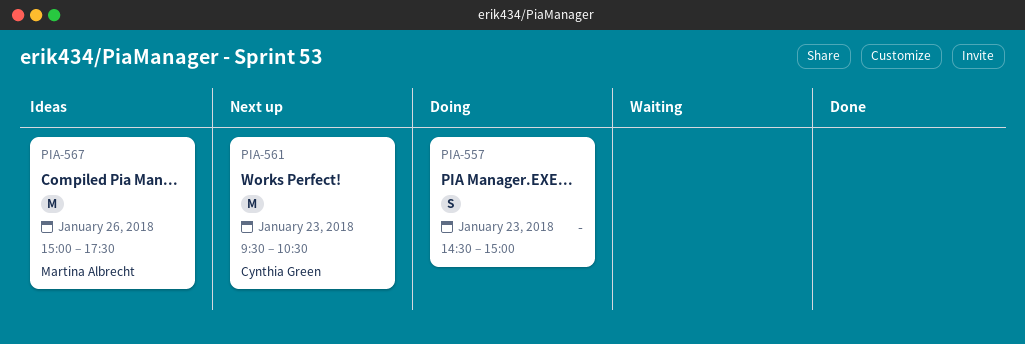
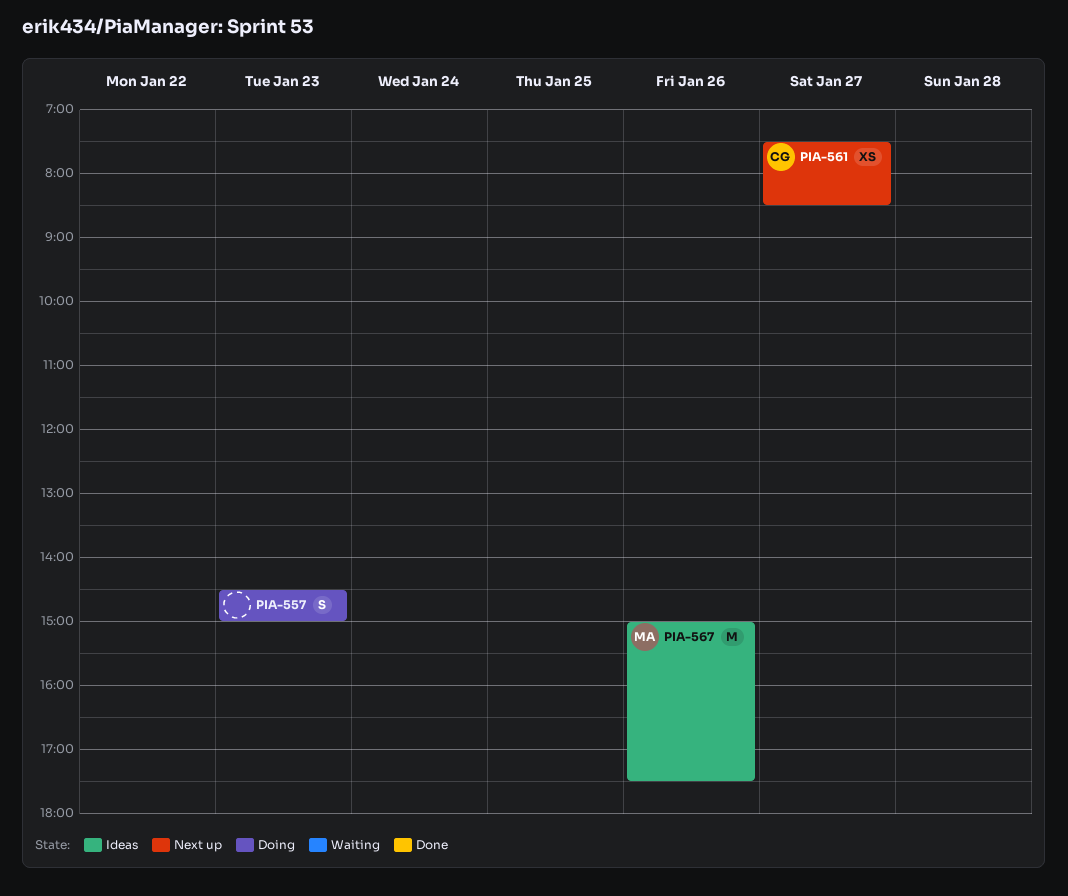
PIA-561, estimate: M -> XS
PIA-561, day: Jan 23 -> Jan 27
PIA-561, begins: 09:30 -> 07:30
PIA-561, ends: 10:30 -> 08:30

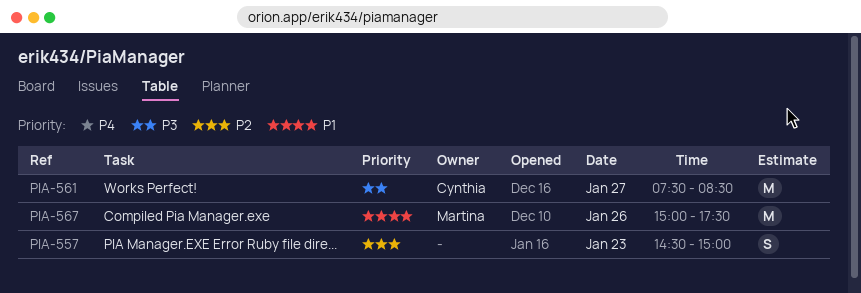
PIA-561, estimate: XS -> M

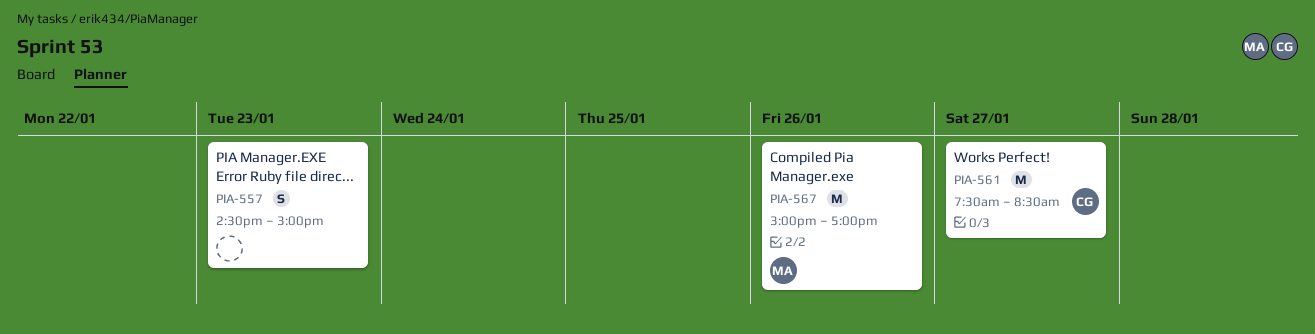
PIA-567, ends: 17:30 -> 17:00

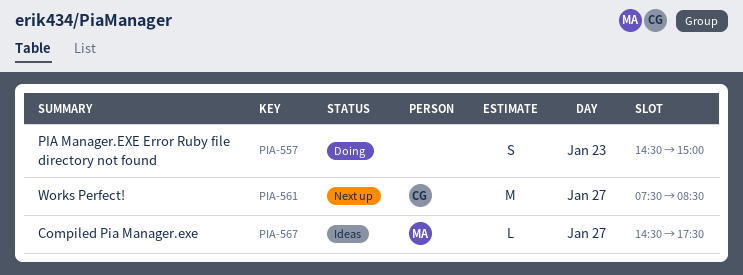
PIA-567, estimate: M -> L
PIA-567, day: Jan 26 -> Jan 27
PIA-567, begins: 15:00 -> 14:30
PIA-567, ends: 17:00 -> 17:30

